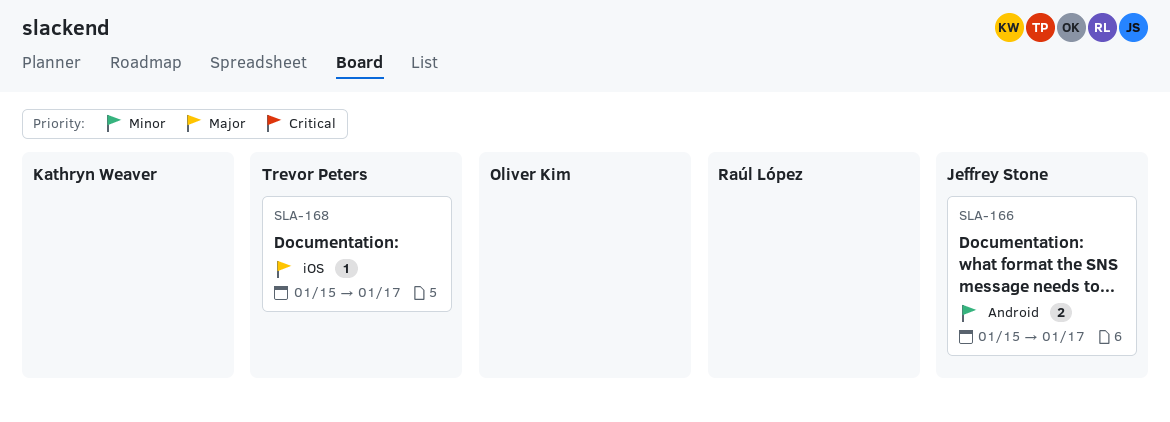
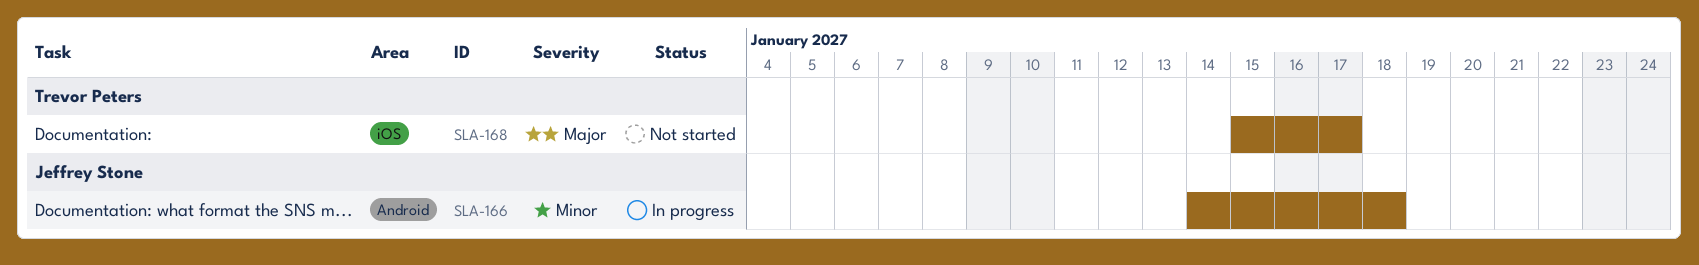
SLA-166, start: Jan 15 -> Jan 14
SLA-166, due: Jan 17 -> Jan 18

